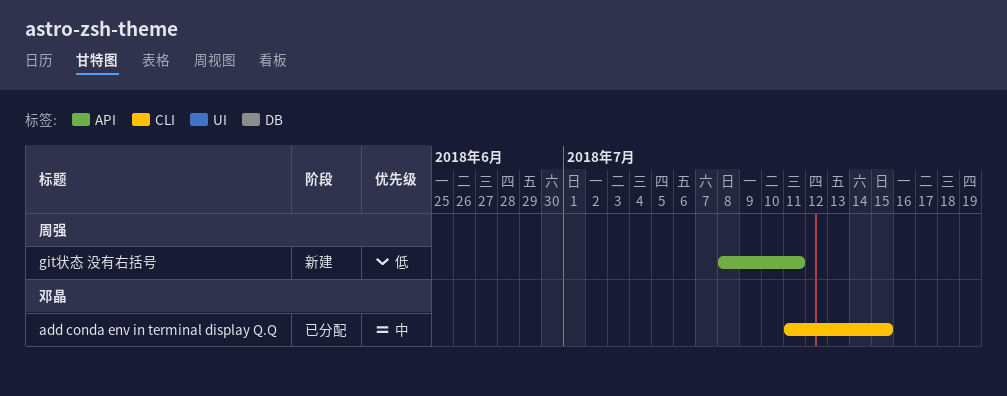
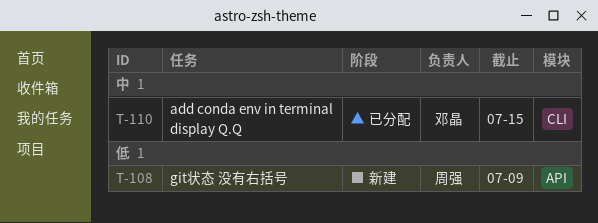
git状态 没有右括号, due: Jul 11 -> Jul 9

